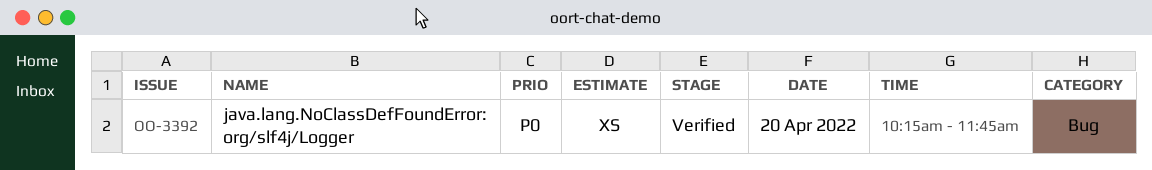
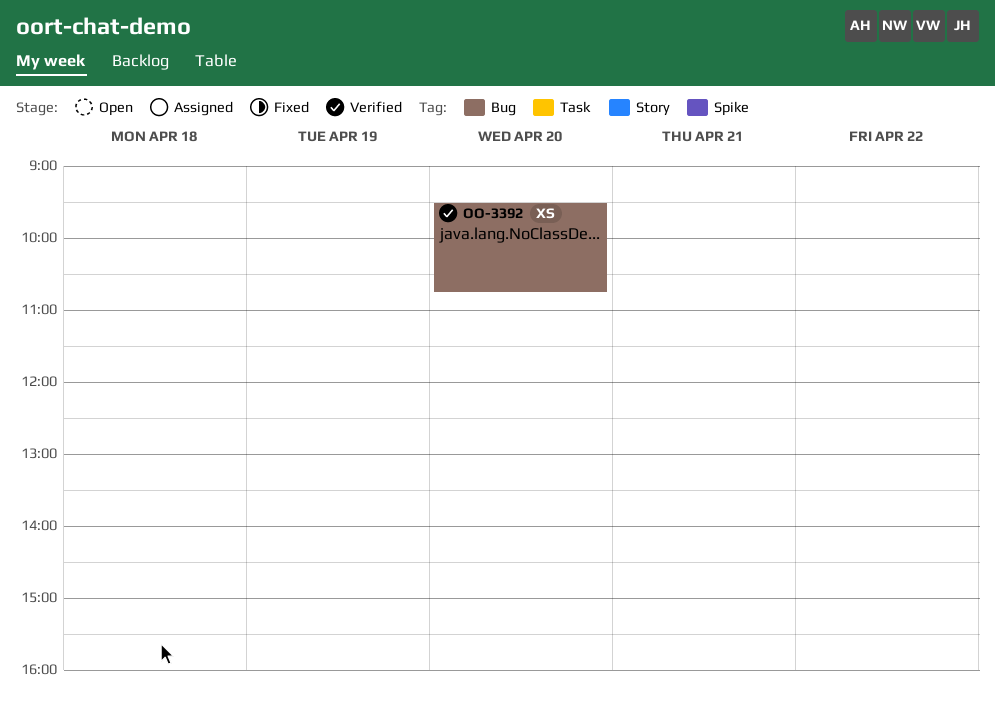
OO-3392, begins: 10:15 -> 09:30
OO-3392, ends: 11:45 -> 10:45

